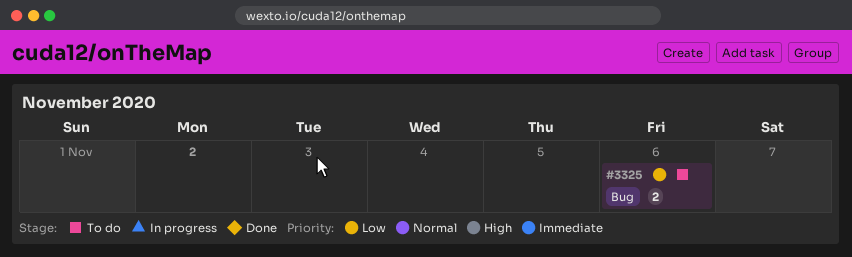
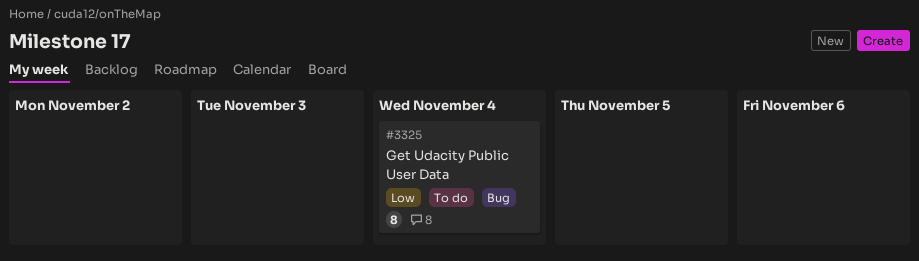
#3325, estimate: 2 -> 8
#3325, due: Nov 6 -> Nov 4

